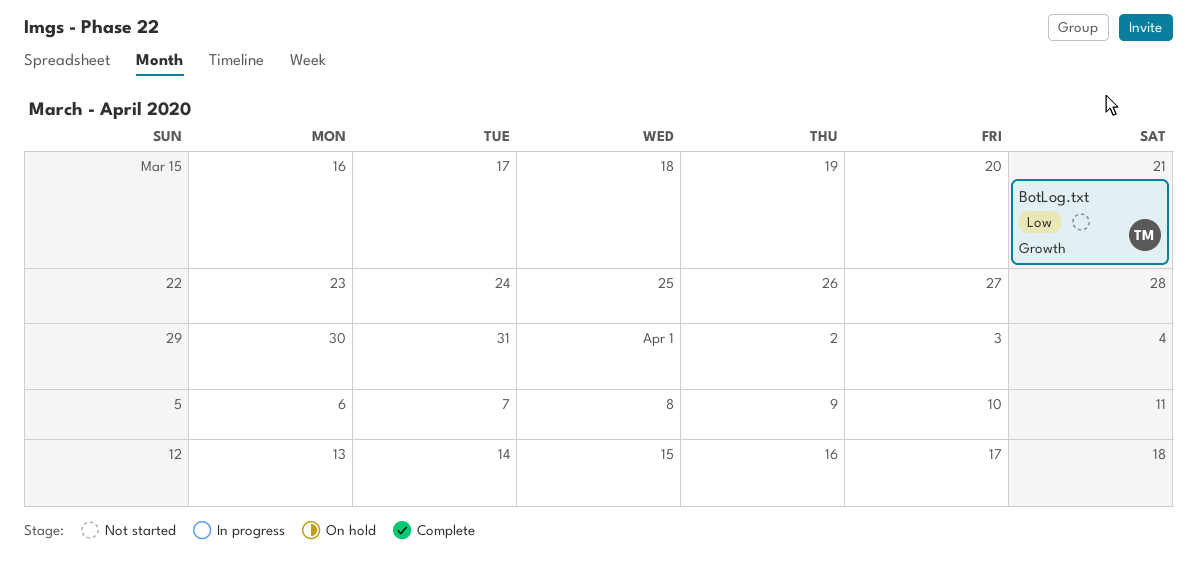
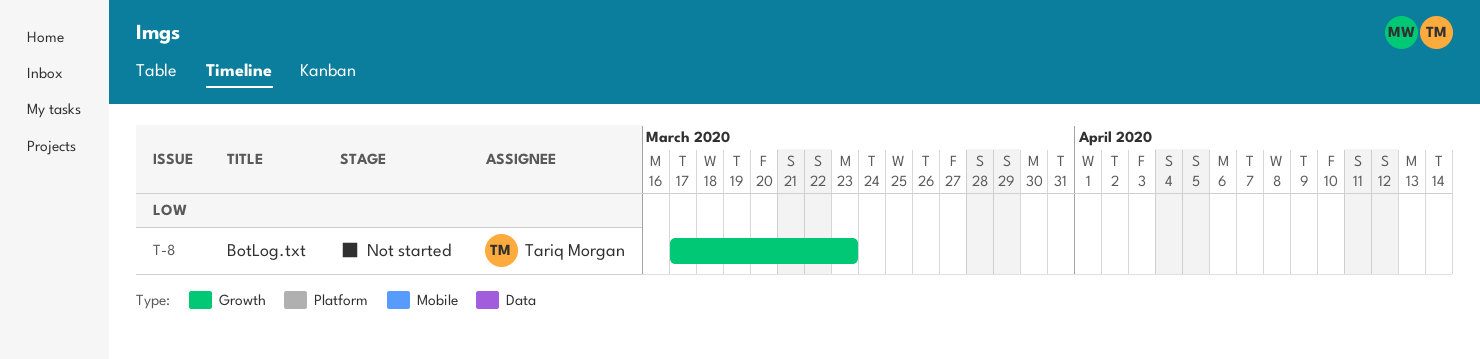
BotLog.txt, due: Mar 21 -> Mar 23

